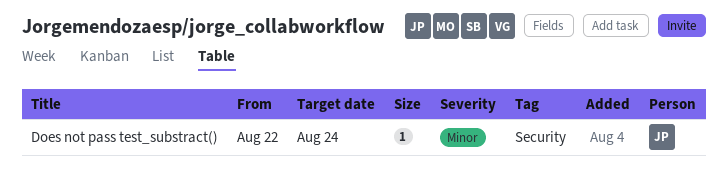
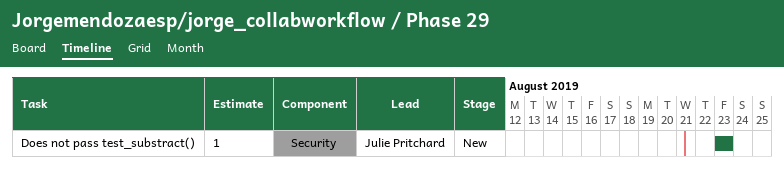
Does not pass test_substract(), start: Aug 22 -> Aug 23
Does not pass test_substract(), due: Aug 24 -> Aug 23

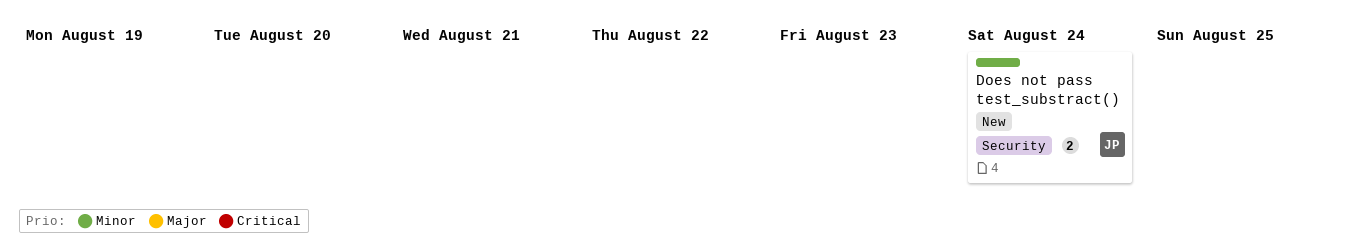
Does not pass test_substract(), estimate: 1 -> 2
Does not pass test_substract(), due: Aug 23 -> Aug 24

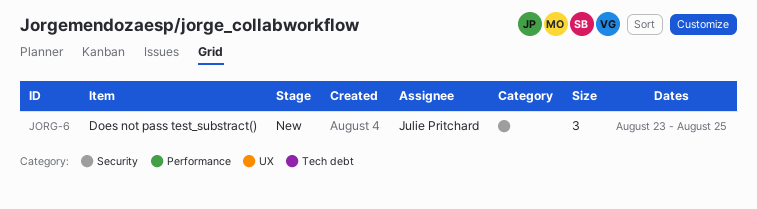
Does not pass test_substract(), estimate: 2 -> 3
Does not pass test_substract(), due: Aug 24 -> Aug 25

